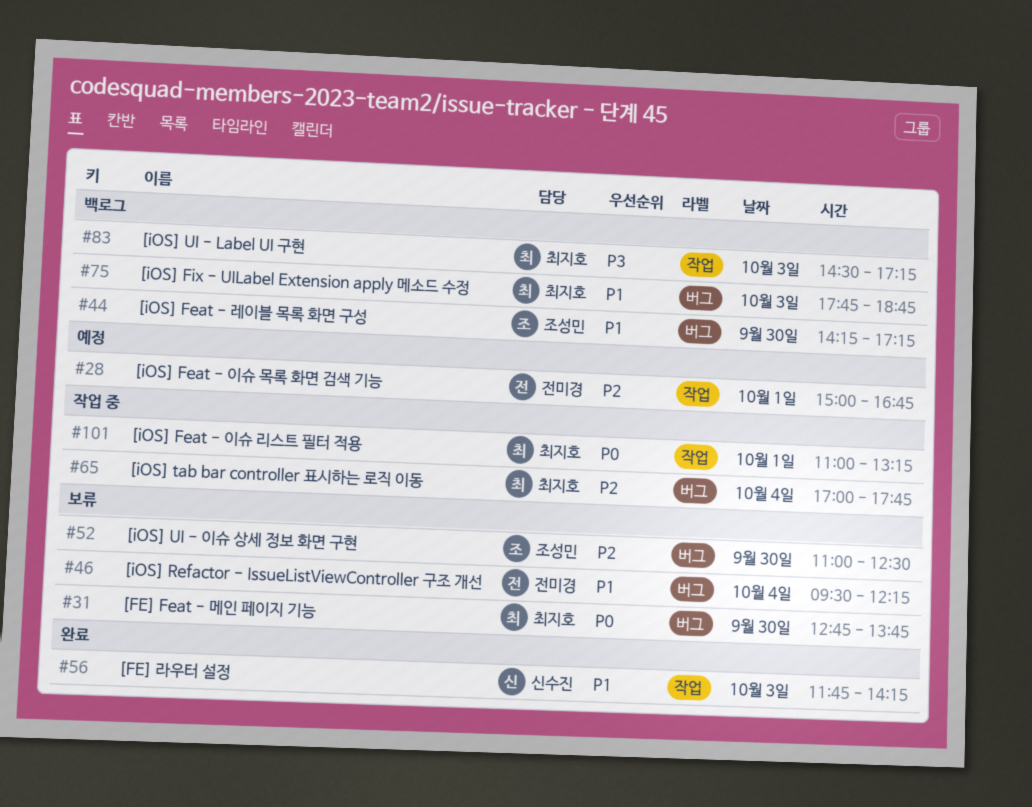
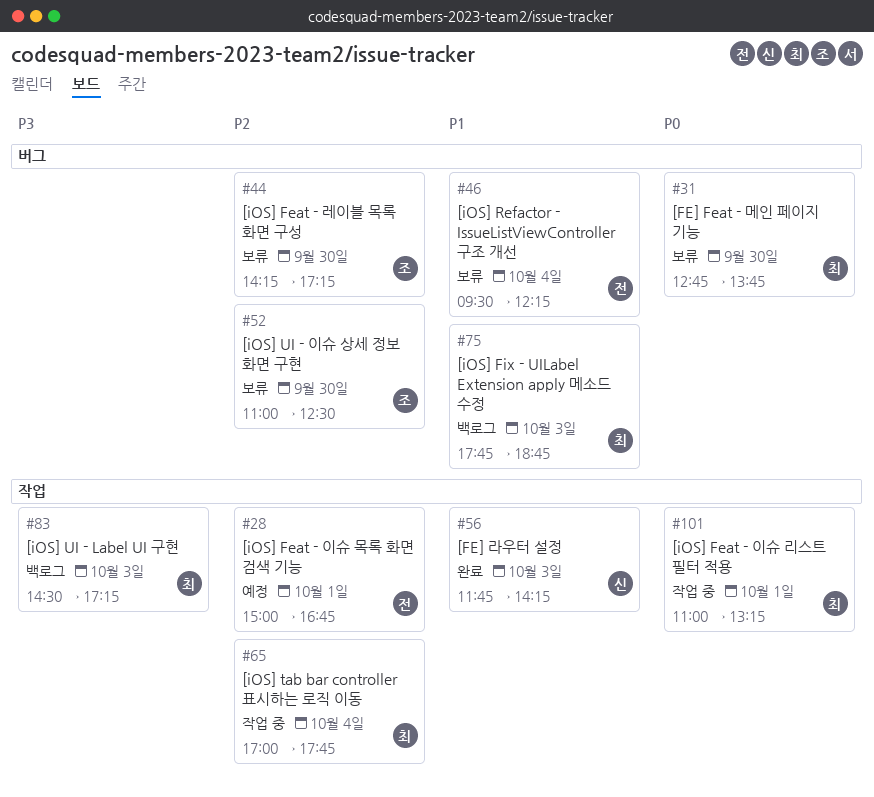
#44, status: 백로그 -> 보류
#44, priority: P1 -> P2
#65, label: 버그 -> 작업

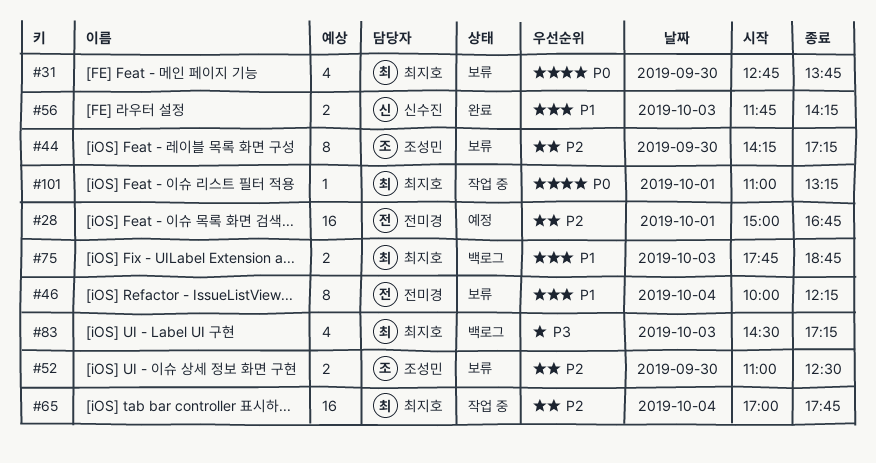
#46, begins: 09:30 -> 10:00

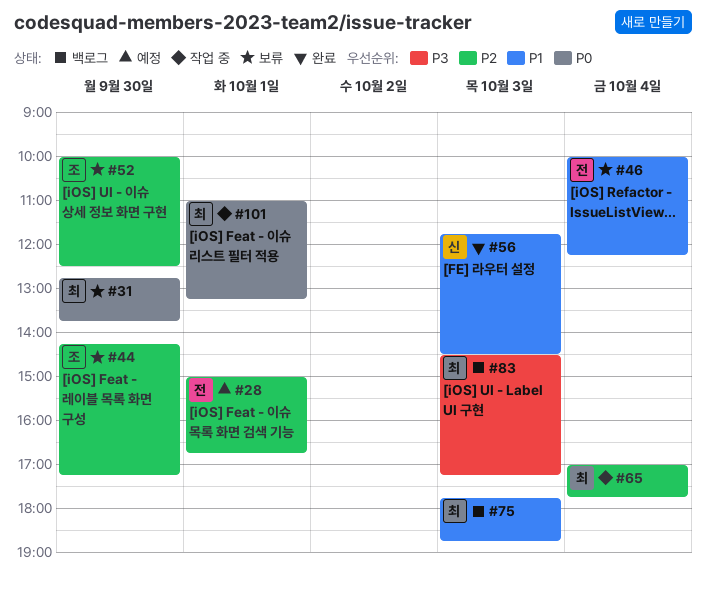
#52, begins: 11:00 -> 10:00
#56, ends: 14:15 -> 14:30

